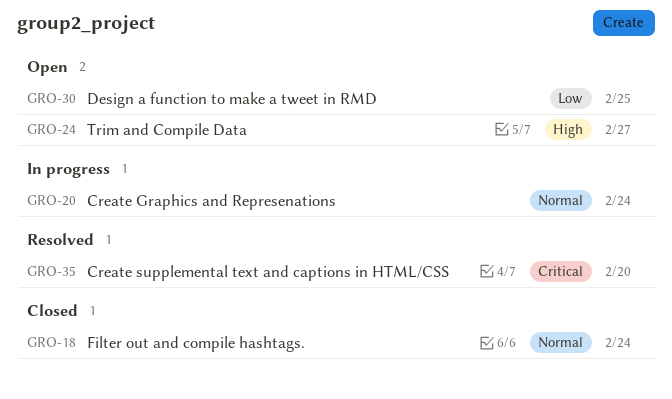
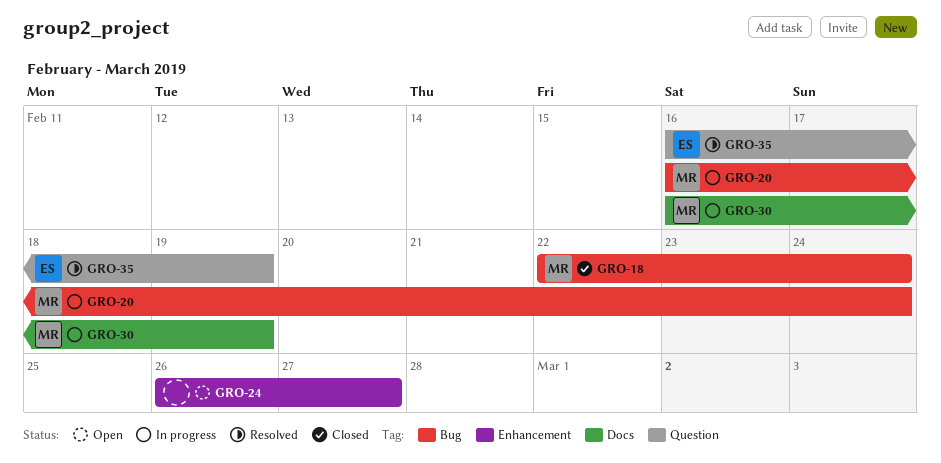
GRO-30, status: Open -> In progress
GRO-30, due: Feb 25 -> Feb 19
GRO-35, due: Feb 20 -> Feb 19

